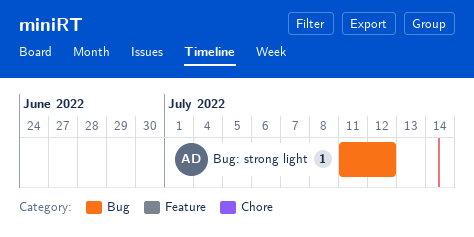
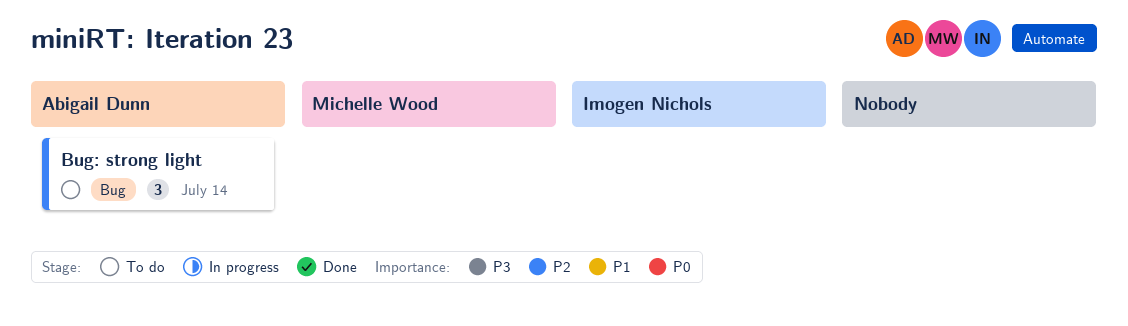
Bug: strong light, estimate: 1 -> 3
Bug: strong light, due: Jul 12 -> Jul 14

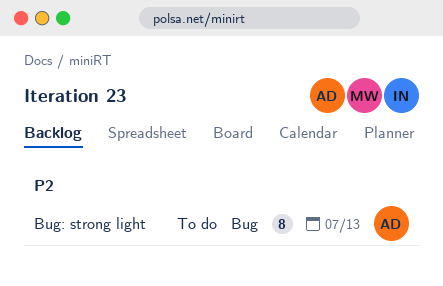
Bug: strong light, estimate: 3 -> 8
Bug: strong light, due: Jul 14 -> Jul 13

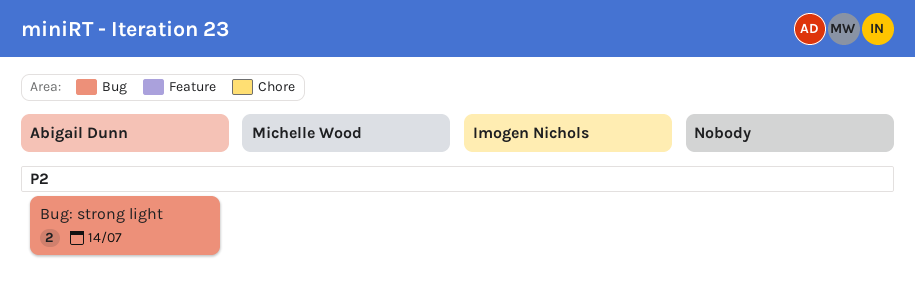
Bug: strong light, estimate: 8 -> 2
Bug: strong light, due: Jul 13 -> Jul 14

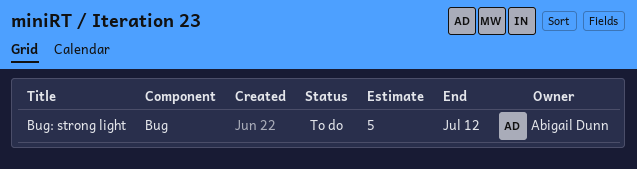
Bug: strong light, estimate: 2 -> 5
Bug: strong light, due: Jul 14 -> Jul 12

